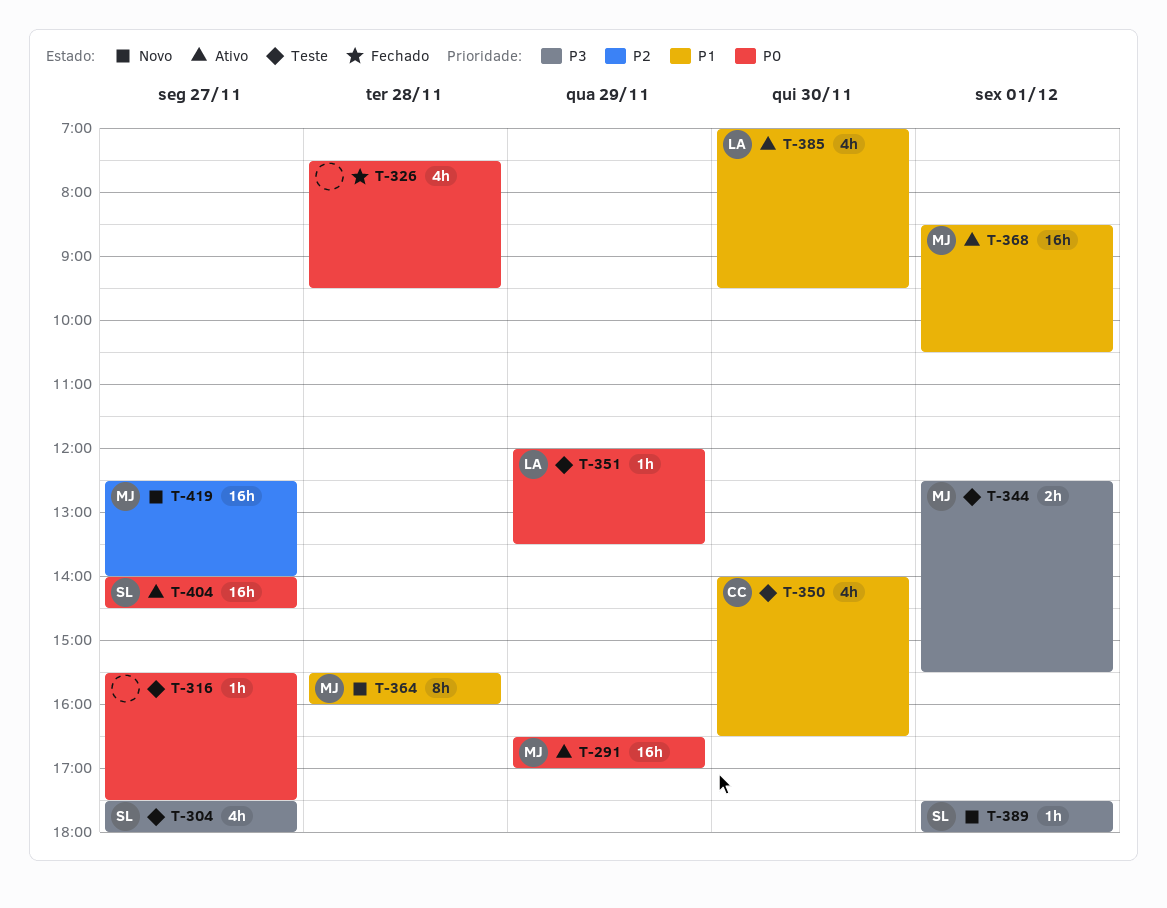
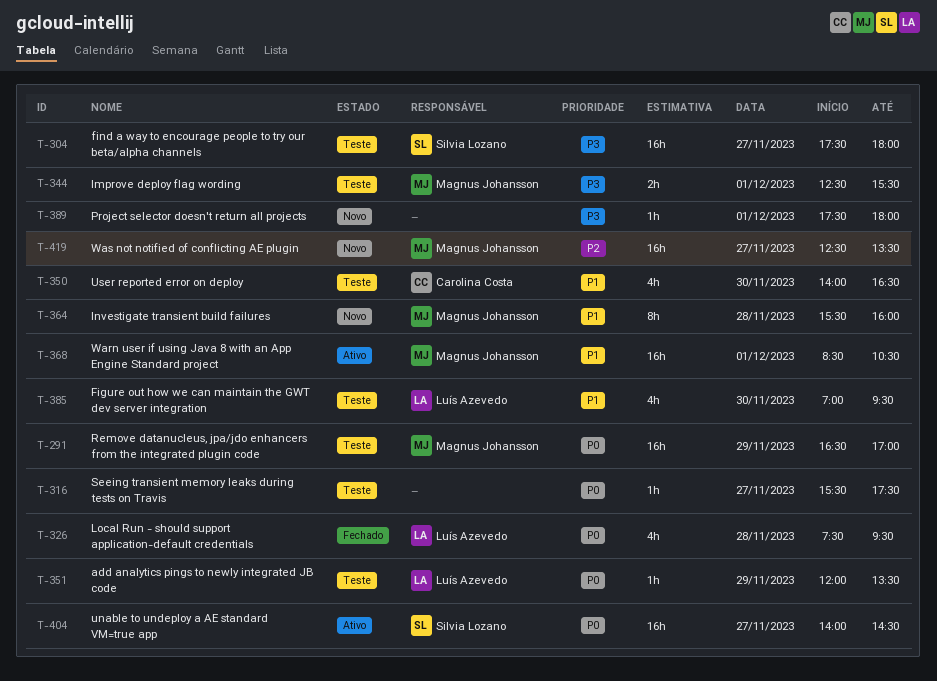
T-291, status: Ativo -> Teste
T-304, estimate: 4h -> 16h
T-326, owner: none -> Luís Azevedo
T-385, status: Ativo -> Teste
T-389, owner: Silvia Lozano -> none
T-419, ends: 14:00 -> 13:30

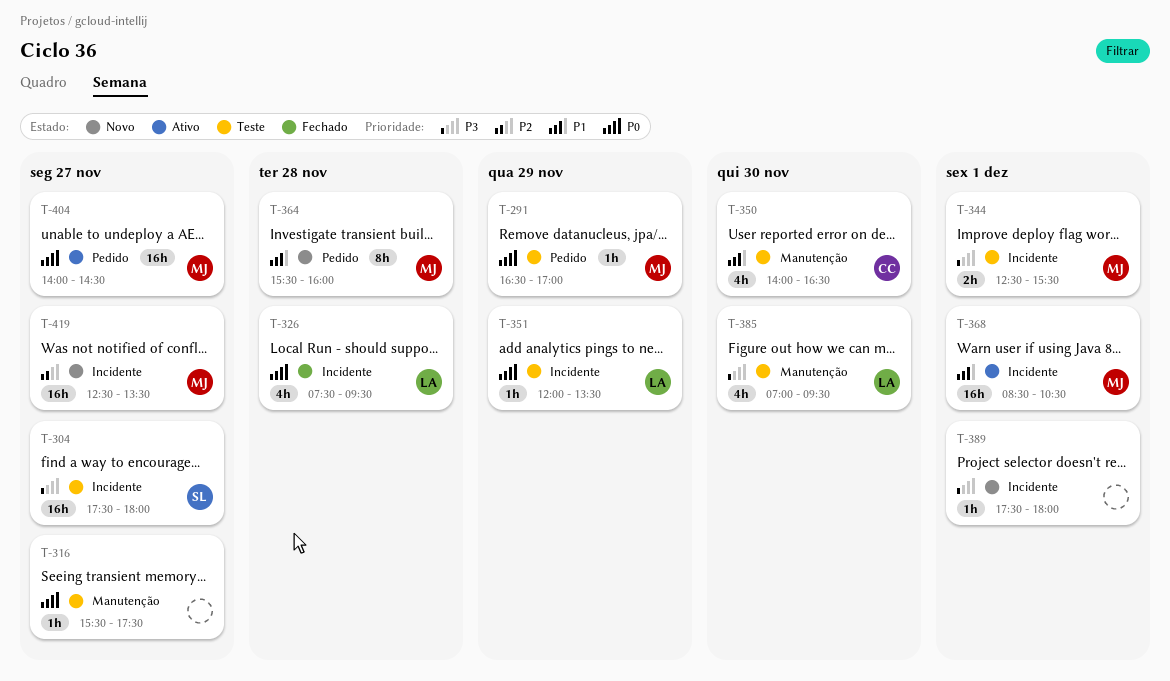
T-291, estimate: 16h -> 1h
T-385, priority: P1 -> P3
T-404, owner: Silvia Lozano -> Magnus Johansson

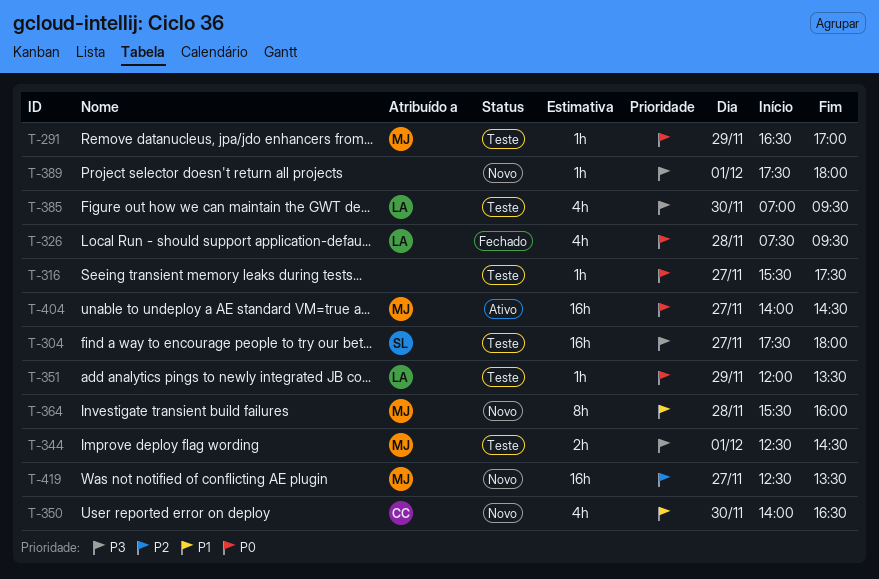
T-344, ends: 15:30 -> 14:30
T-350, status: Teste -> Novo
T-368: present -> none

